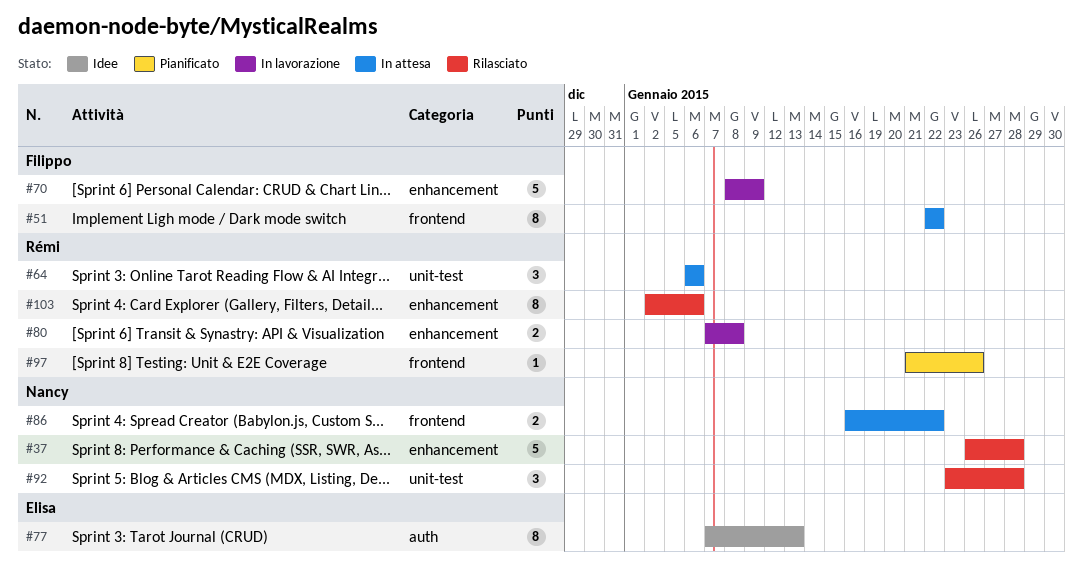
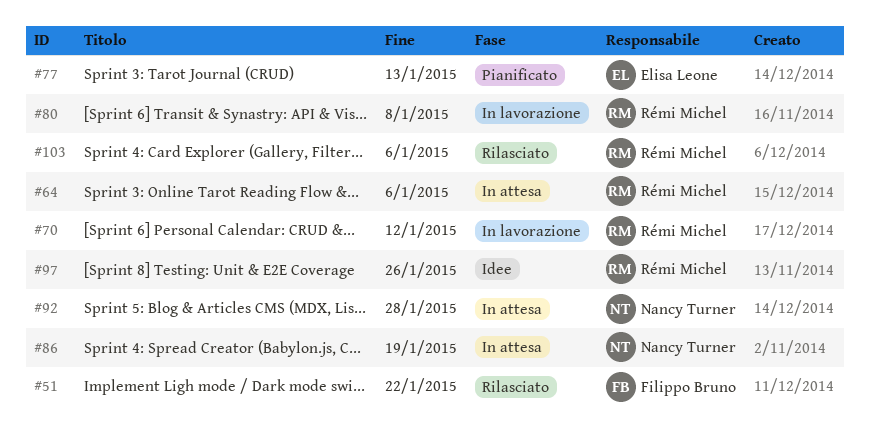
#37: present -> none
#51, status: In attesa -> Rilasciato
#70, owner: Filippo Bruno -> Rémi Michel
#70, due: Jan 9 -> Jan 12
#77, status: Idee -> Pianificato
#86, due: Jan 22 -> Jan 19
#92, status: Rilasciato -> In attesa
#97, status: Pianificato -> Idee

